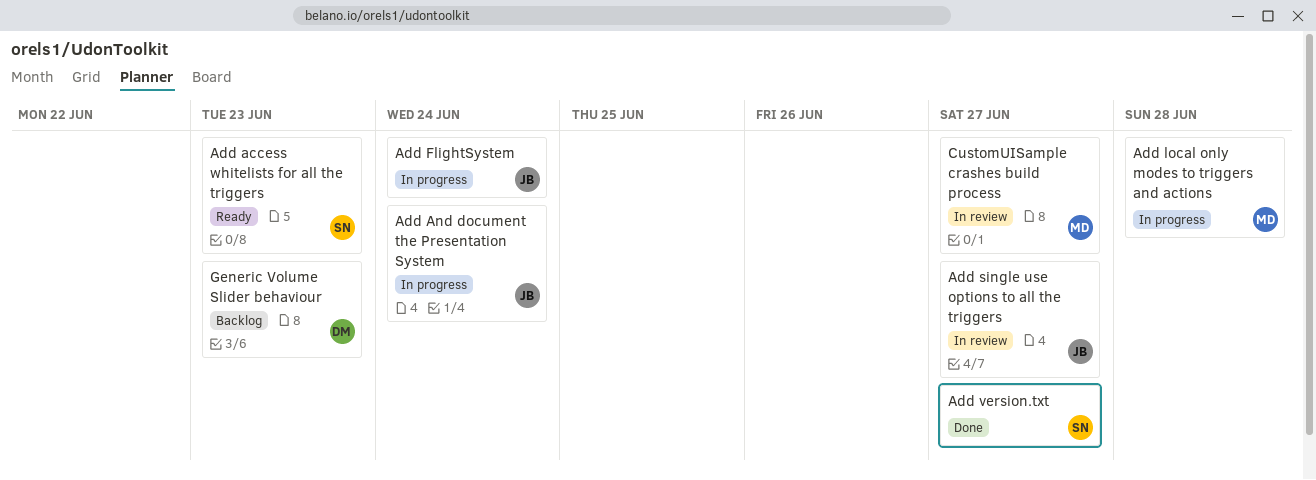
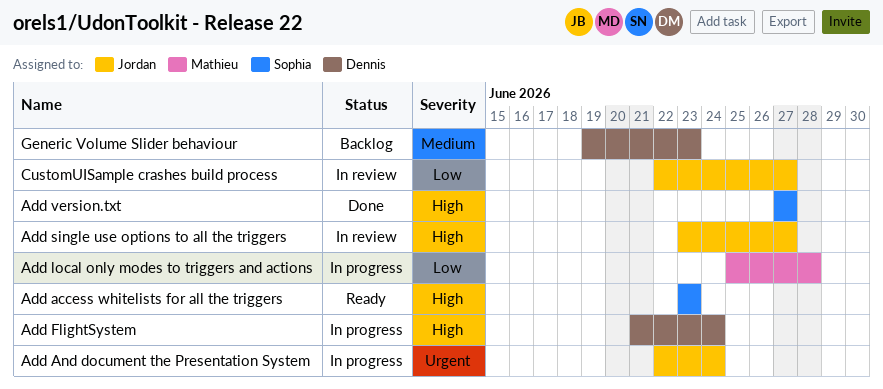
Add FlightSystem, owner: Jordan -> Dennis
CustomUISample crashes build process, owner: Mathieu -> Jordan

